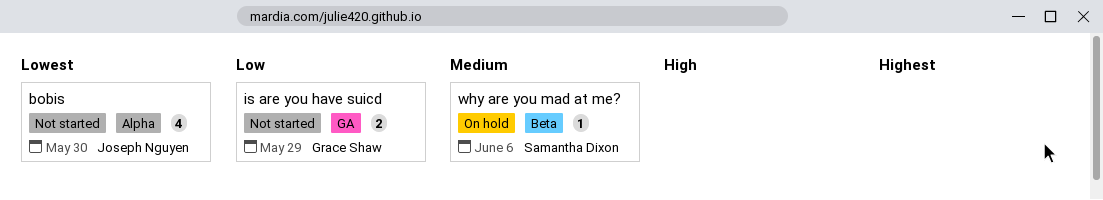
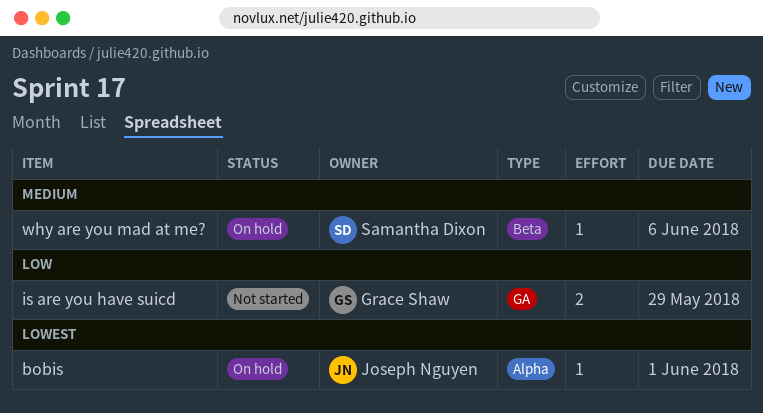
bobis, status: Not started -> On hold
bobis, estimate: 4 -> 1
bobis, due: May 30 -> Jun 1

